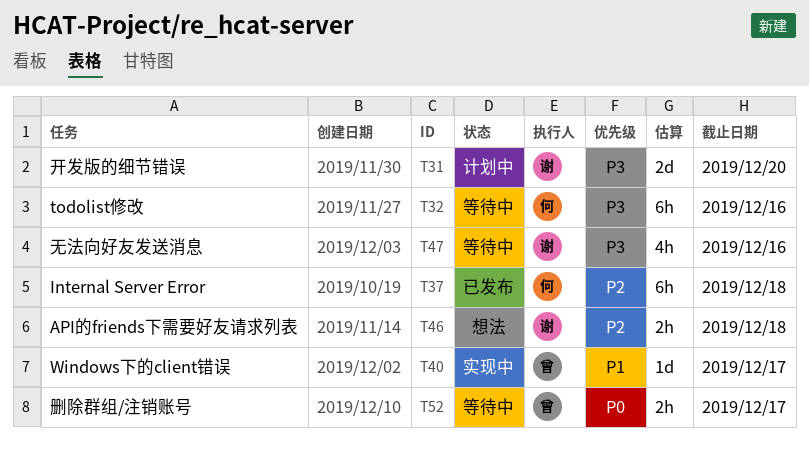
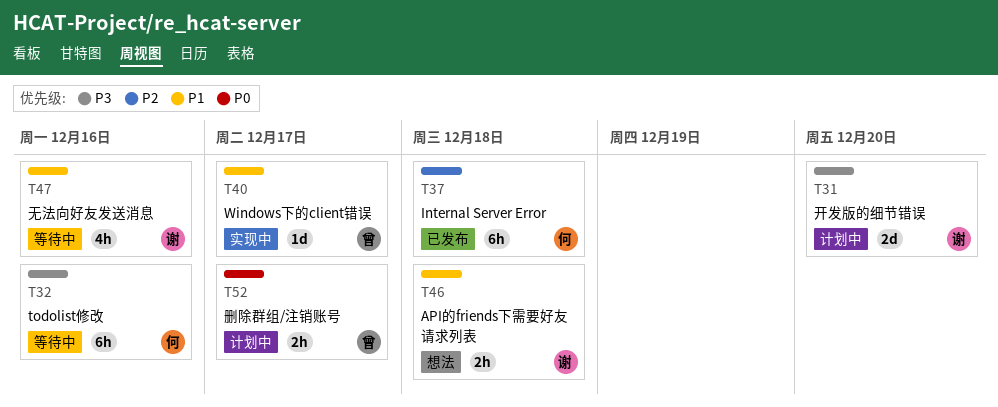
T46, priority: P2 -> P1
T47, priority: P3 -> P1
T52, status: 等待中 -> 计划中

